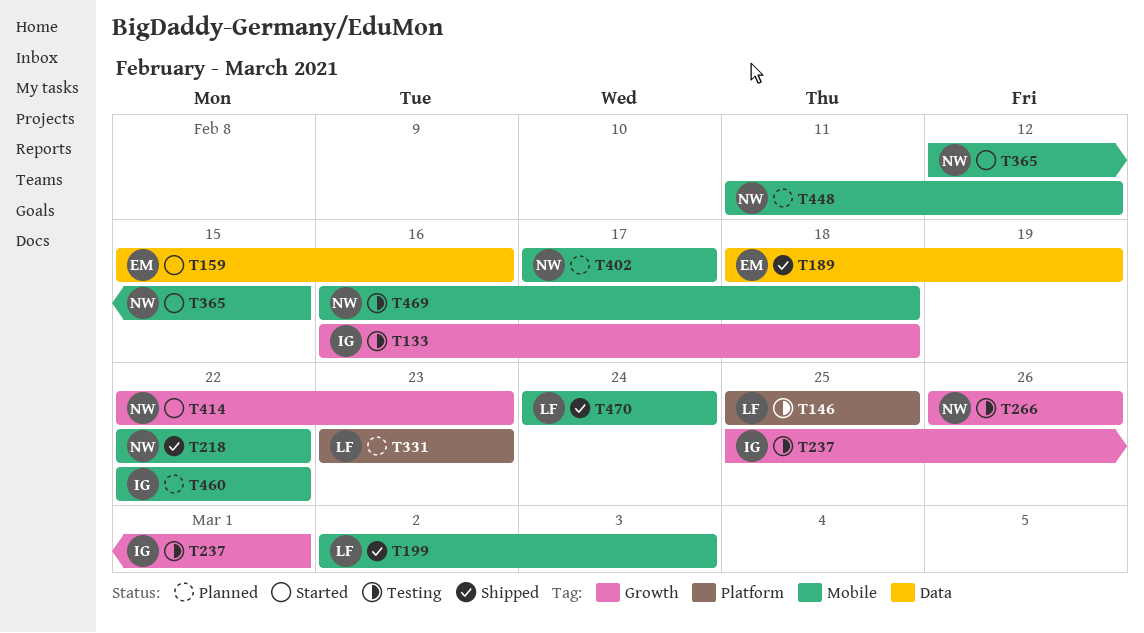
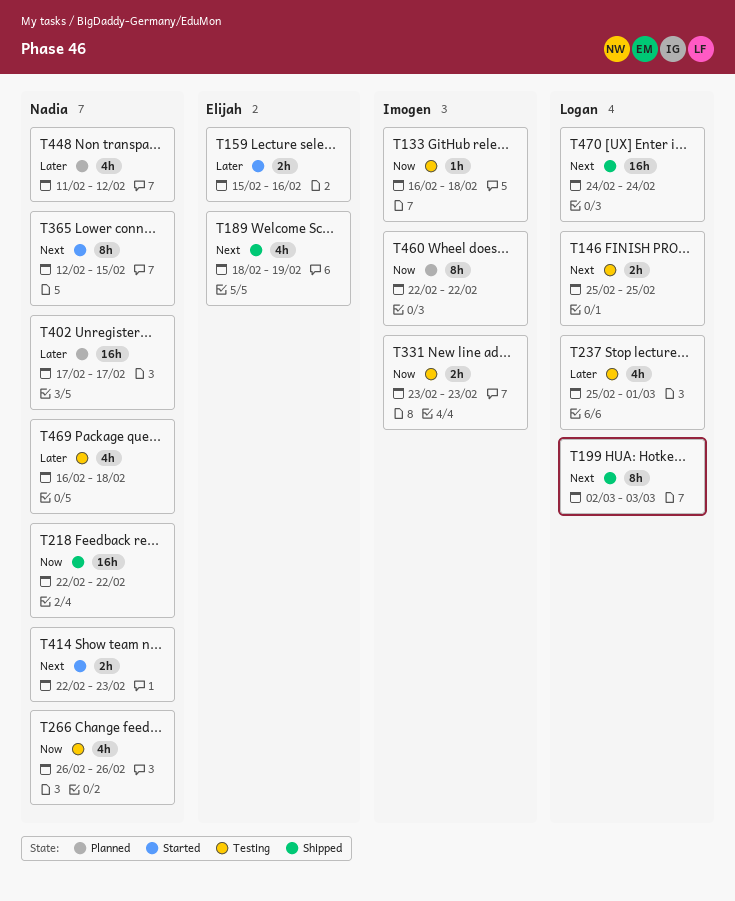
T237, owner: Imogen -> Logan
T331, status: Planned -> Testing
T331, owner: Logan -> Imogen

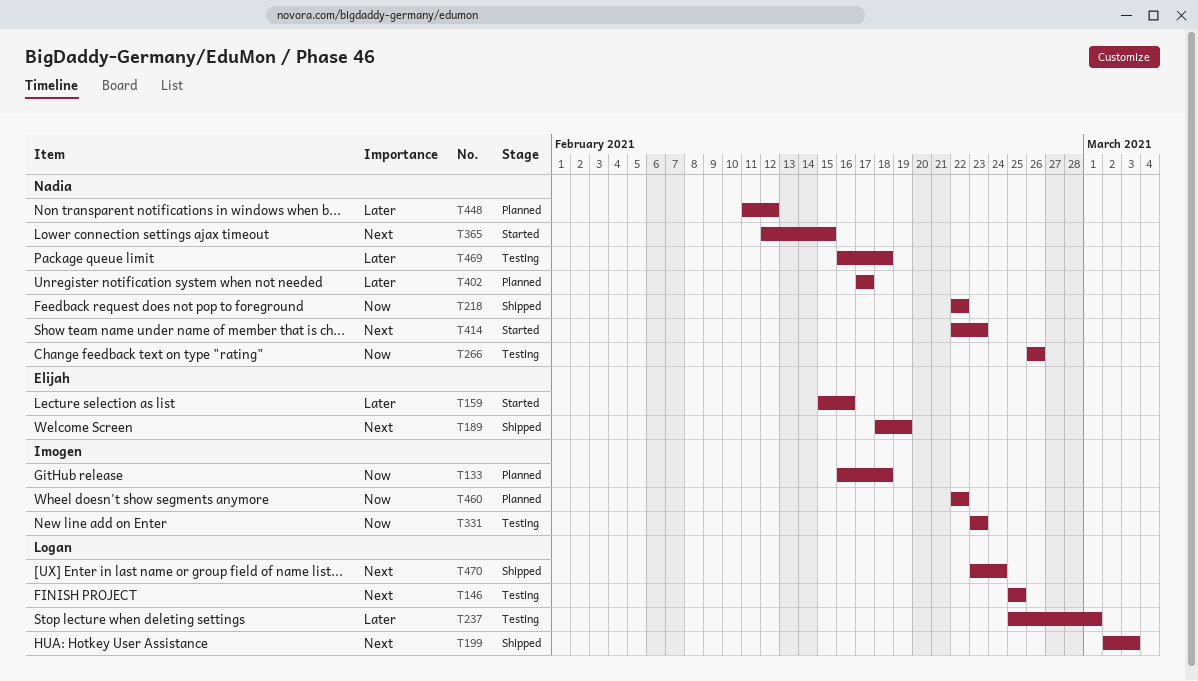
T133, status: Testing -> Planned
T470, start: Feb 24 -> Feb 23

